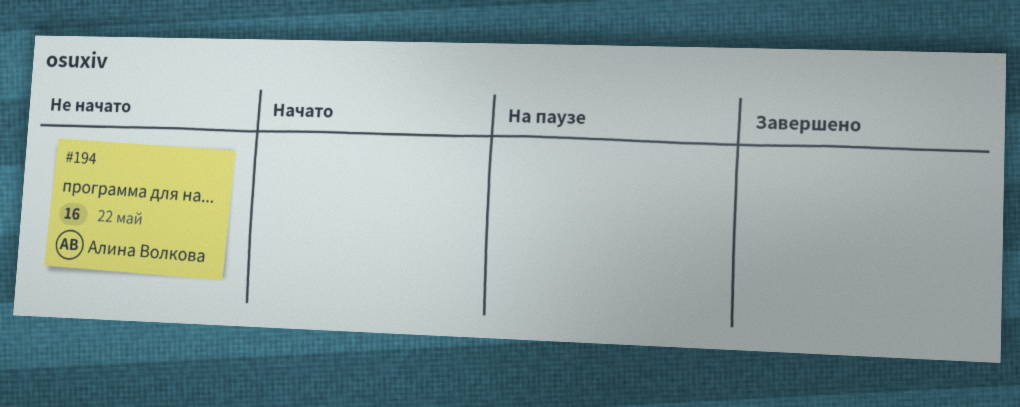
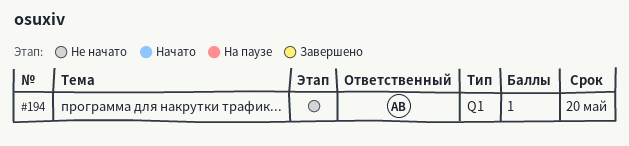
#194, estimate: 16 -> 1
#194, due: May 22 -> May 20

